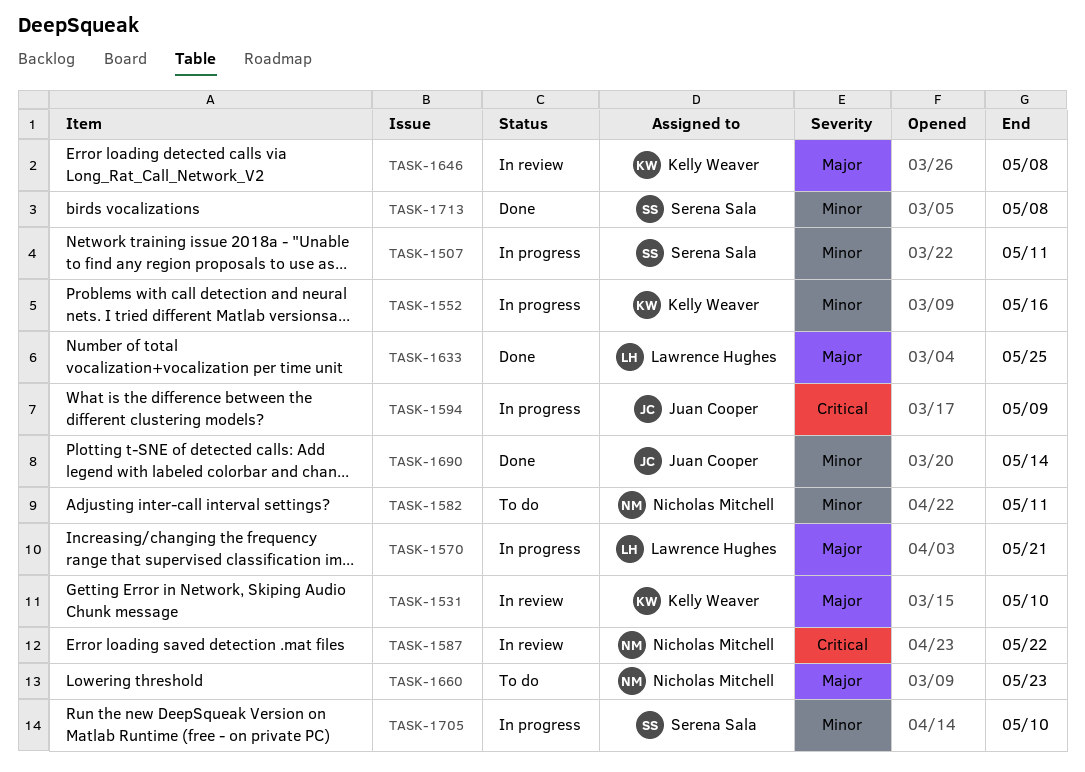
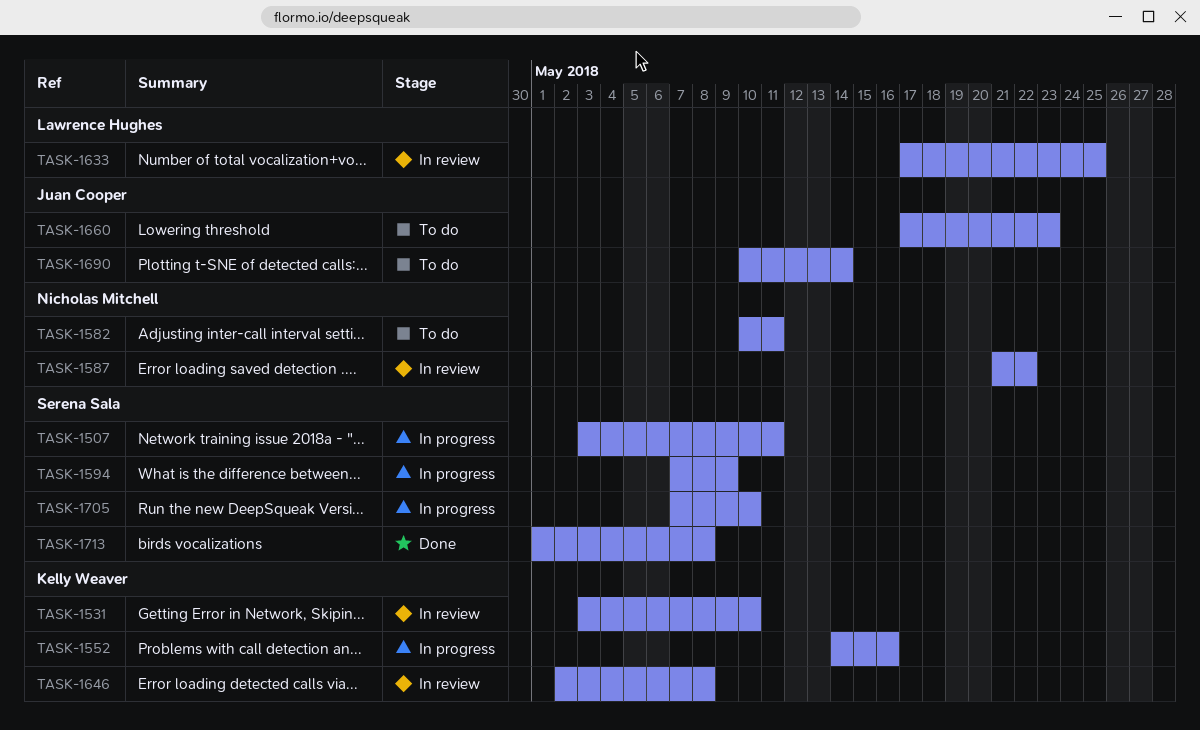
TASK-1570: present -> none
TASK-1594, owner: Juan Cooper -> Serena Sala
TASK-1633, status: Done -> In review
TASK-1660, owner: Nicholas Mitchell -> Juan Cooper
TASK-1690, status: Done -> To do

